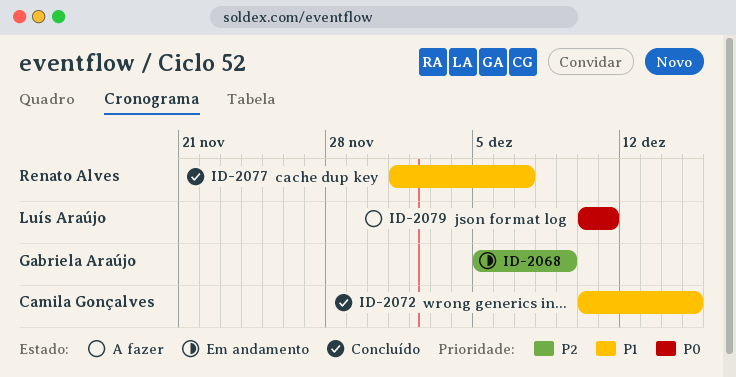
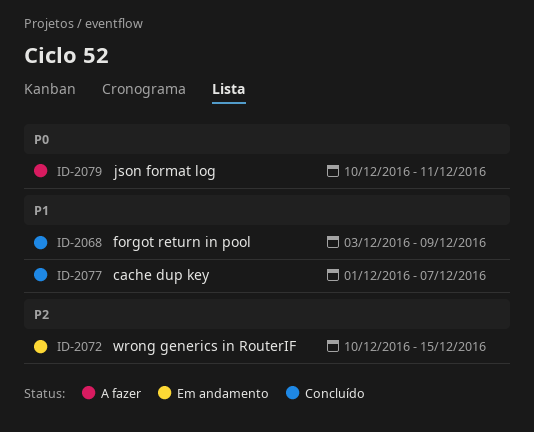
ID-2068, status: Em andamento -> Concluído
ID-2068, priority: P2 -> P1
ID-2068, start: Dec 5 -> Dec 3
ID-2072, status: Concluído -> Em andamento
ID-2072, priority: P1 -> P2

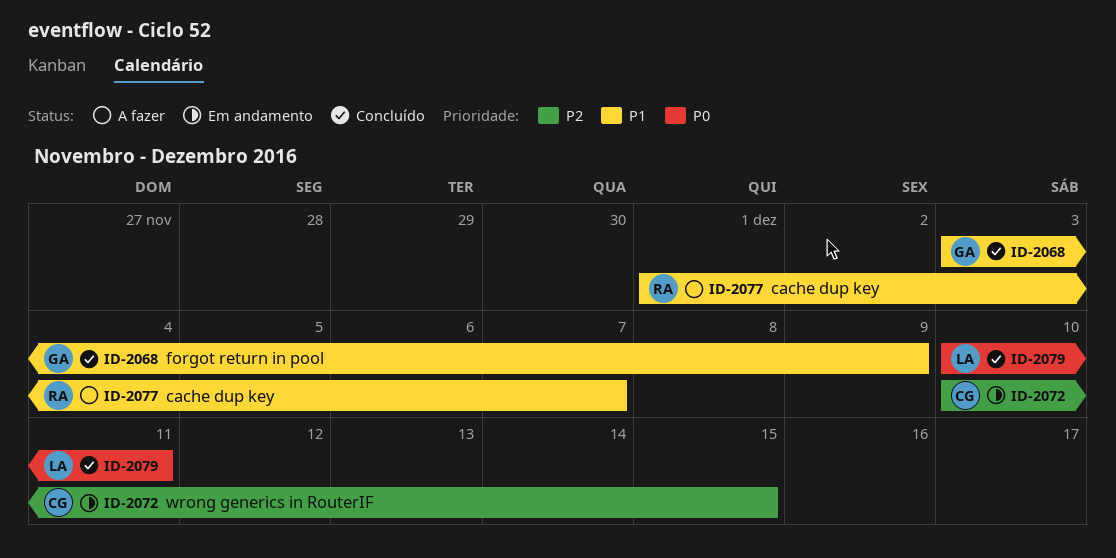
ID-2077, status: Concluído -> A fazer
ID-2079, status: A fazer -> Concluído

